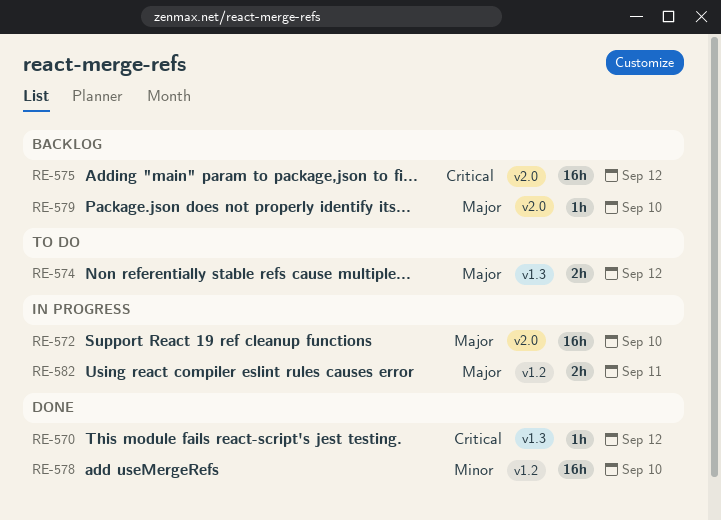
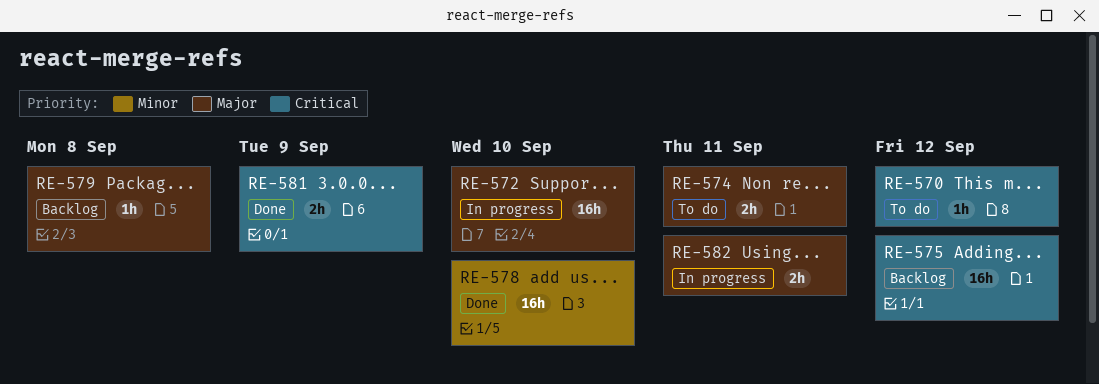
RE-570, status: Done -> To do
RE-574, due: Sep 12 -> Sep 11
RE-579, due: Sep 10 -> Sep 8
RE-581: none -> present

